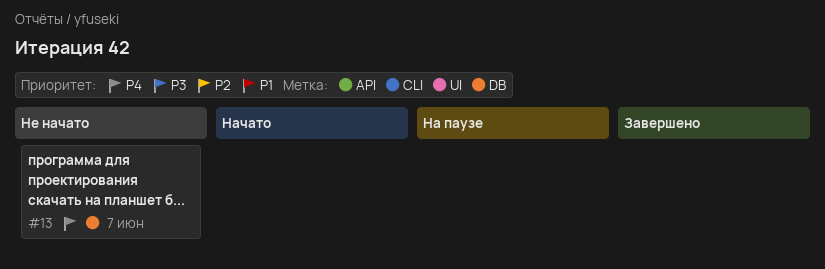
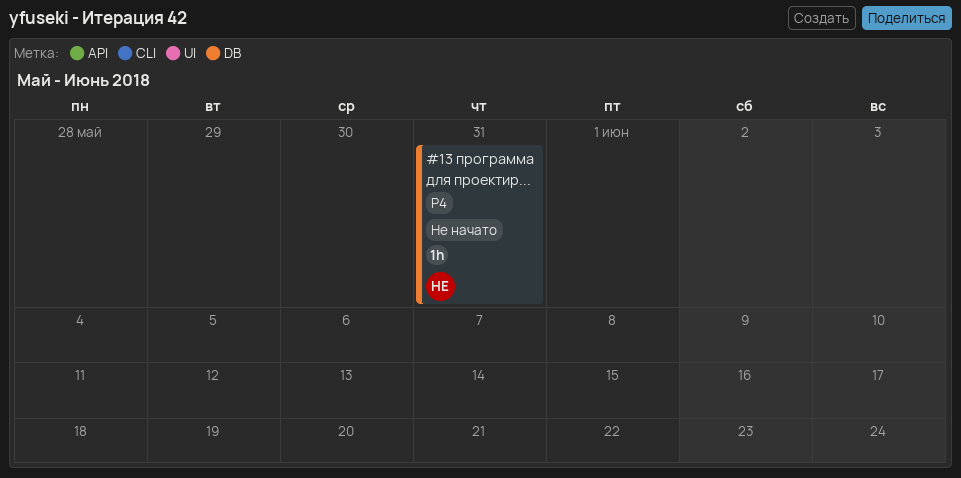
#13, due: Jun 7 -> May 31

